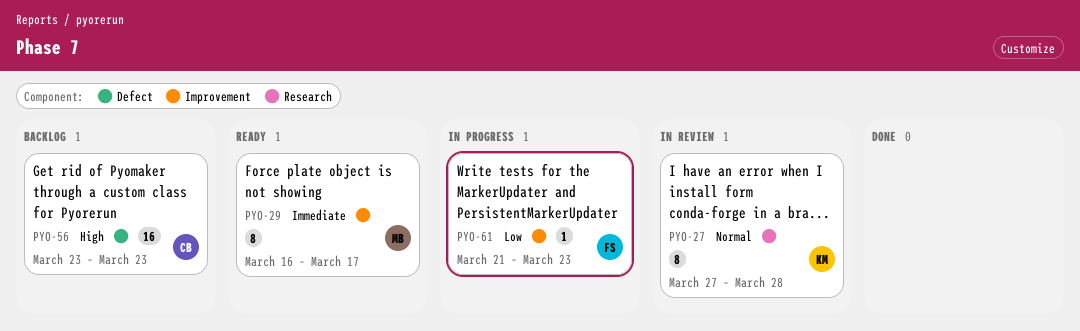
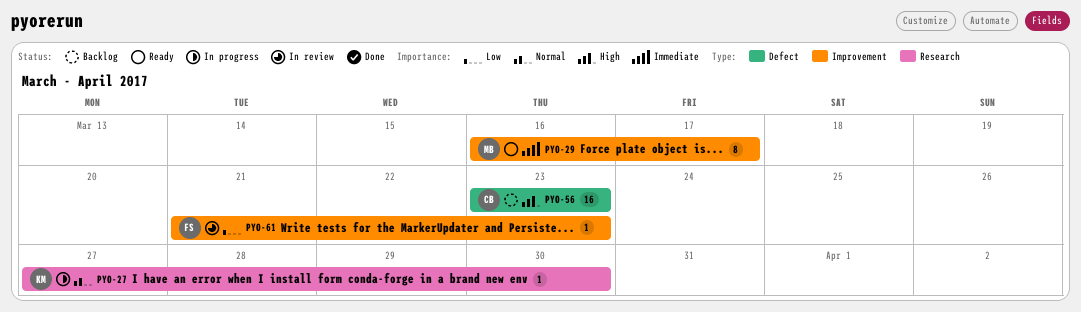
PYO-27, status: In review -> In progress
PYO-27, estimate: 8 -> 1
PYO-27, due: Mar 28 -> Mar 30
PYO-61, status: In progress -> In review

